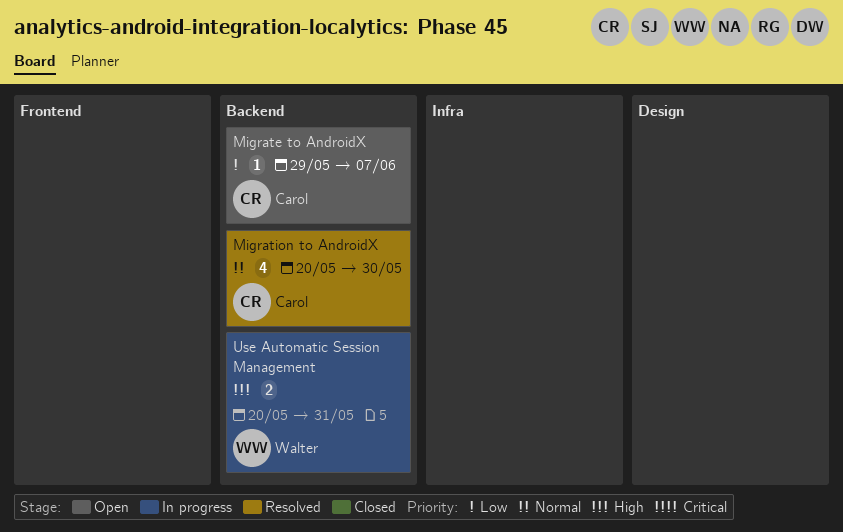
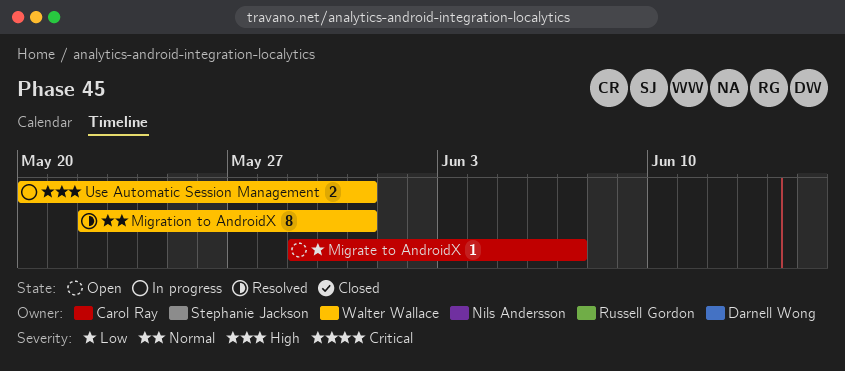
Migration to AndroidX, owner: Carol Ray -> Walter Wallace
Migration to AndroidX, estimate: 4 -> 8
Migration to AndroidX, start: May 20 -> May 22
Migration to AndroidX, due: May 30 -> May 31

